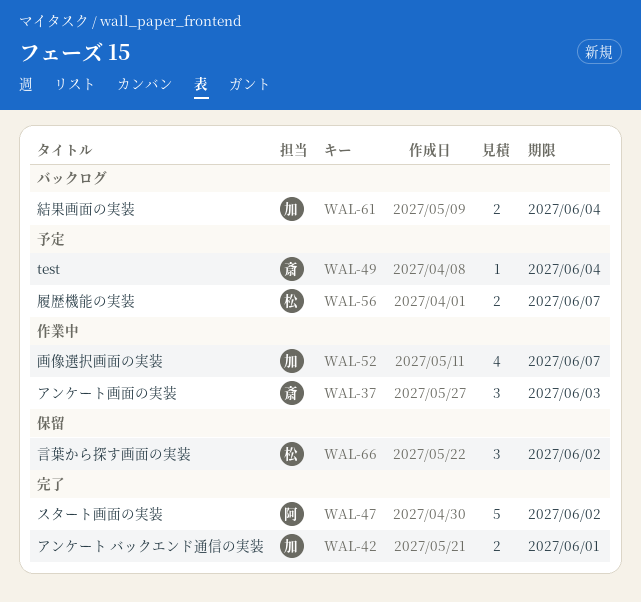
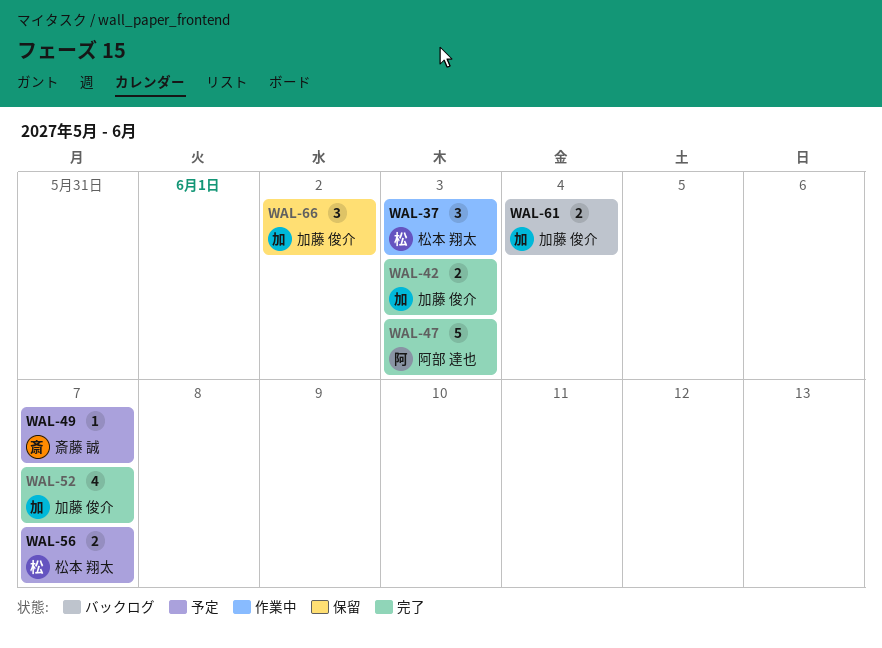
WAL-37, owner: 斎藤 誠 -> 松本 翔太
WAL-42, due: Jun 1 -> Jun 3
WAL-47, due: Jun 2 -> Jun 3
WAL-49, due: Jun 4 -> Jun 7
WAL-52, status: 作業中 -> 完了
WAL-66, owner: 松本 翔太 -> 加藤 俊介

